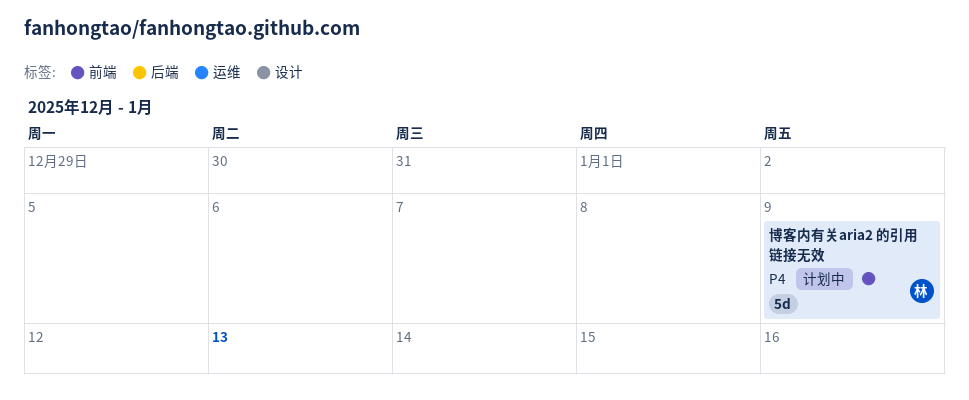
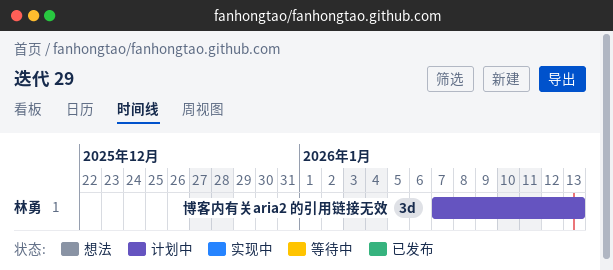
博客内有关aria2 的引用链接无效, estimate: 5d -> 3d
博客内有关aria2 的引用链接无效, due: Jan 9 -> Jan 13

